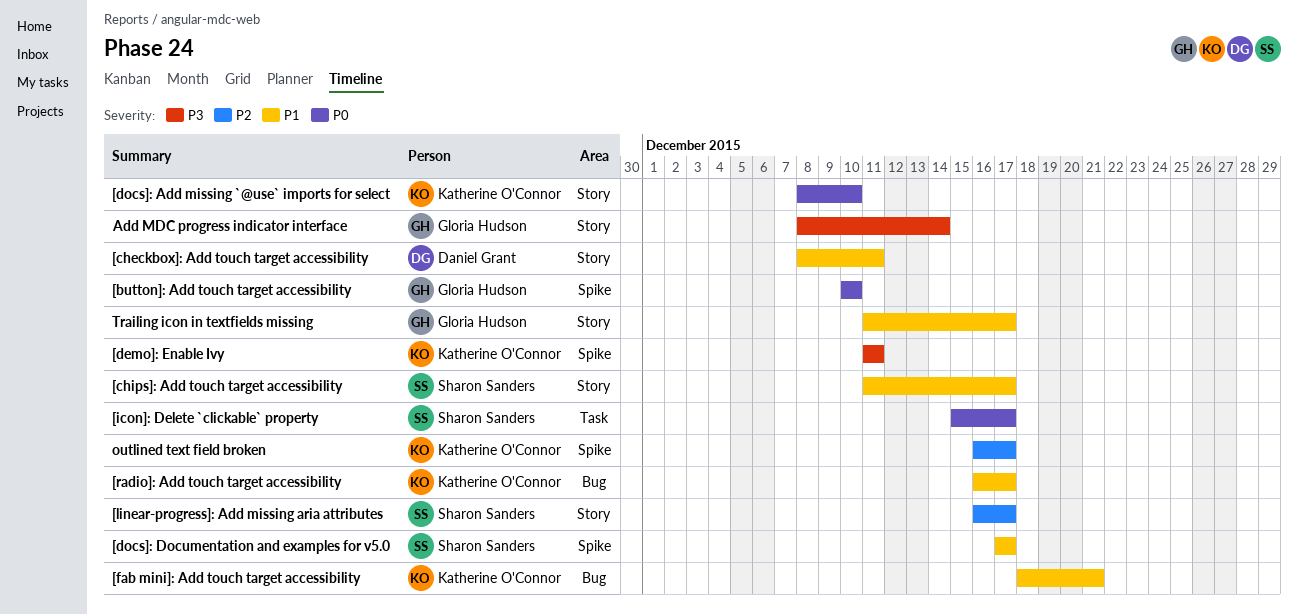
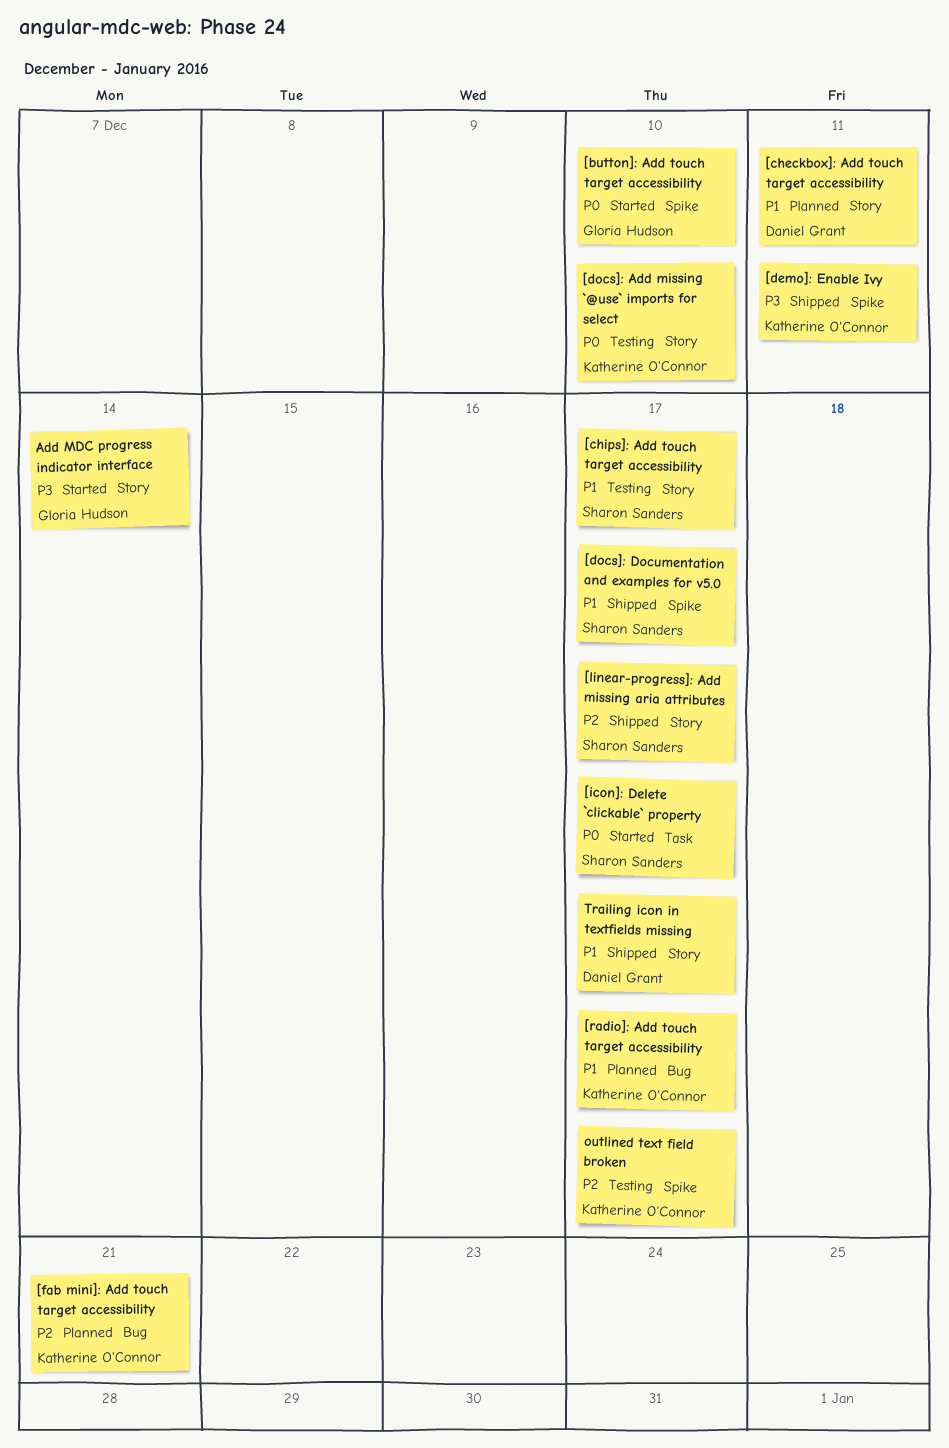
[fab mini]: Add touch target accessibility, priority: P1 -> P2
Trailing icon in textfields missing, owner: Gloria Hudson -> Daniel Grant

